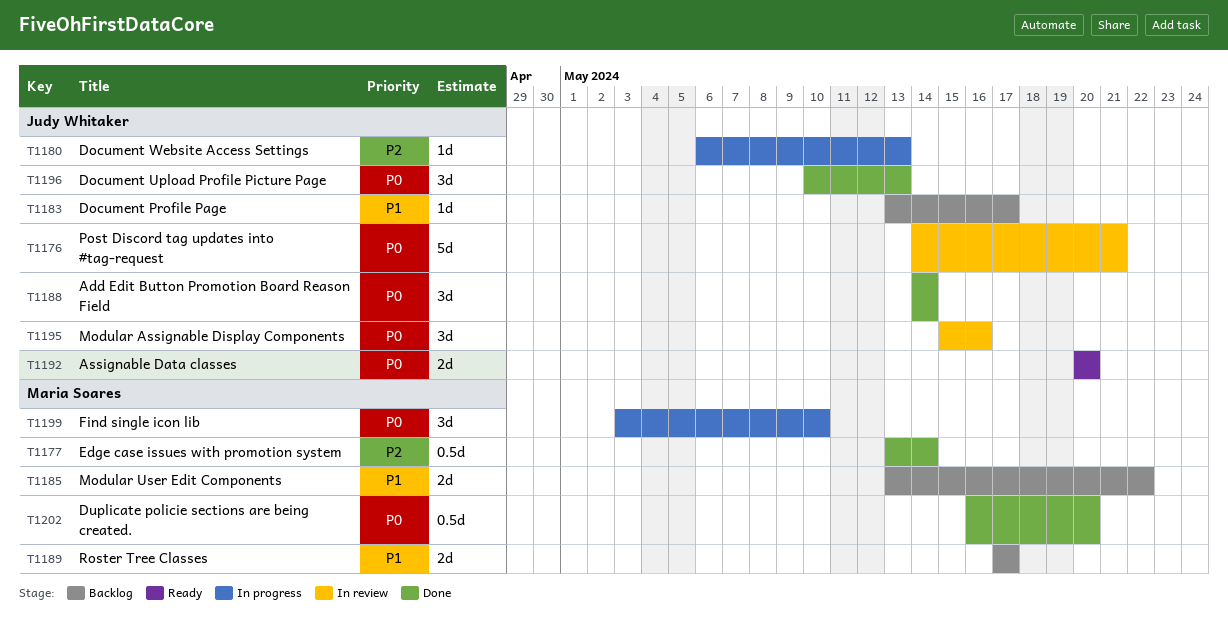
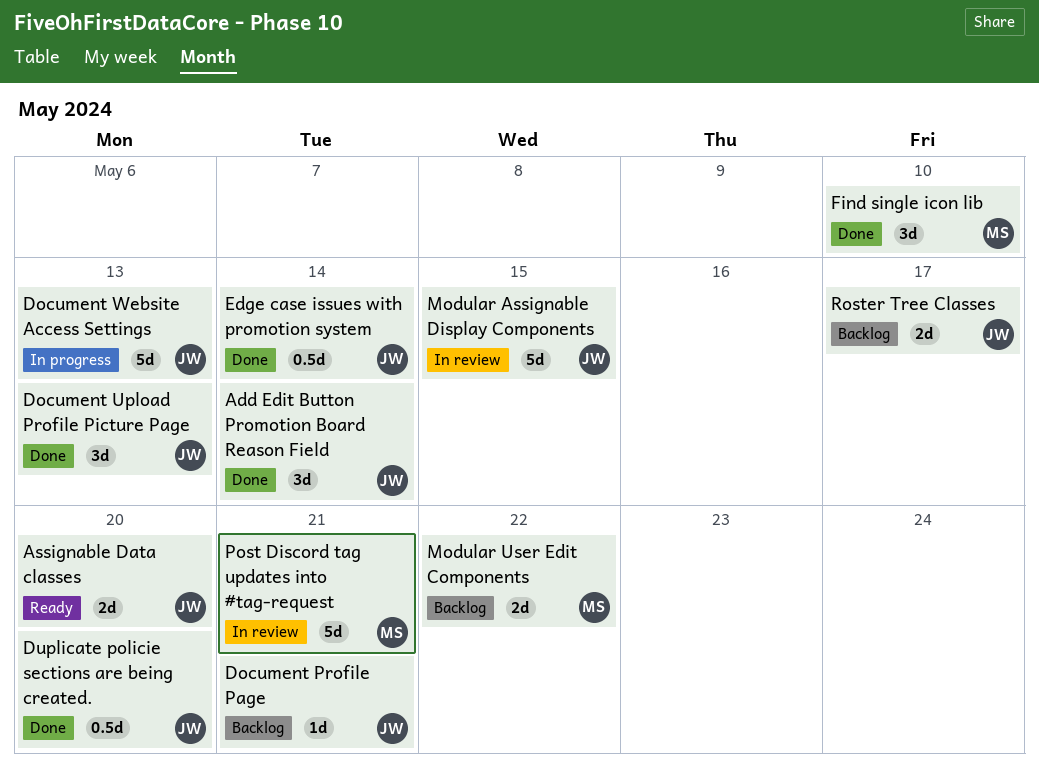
Document Profile Page, due: May 17 -> May 21
Document Website Access Settings, estimate: 1d -> 5d
Duplicate policie sections are being created., owner: Maria Soares -> Judy Whitaker
Edge case issues with promotion system, owner: Maria Soares -> Judy Whitaker
Find single icon lib, status: In progress -> Done
Modular Assignable Display Components, estimate: 3d -> 5d
Modular Assignable Display Components, due: May 16 -> May 15
Post Discord tag updates into #tag-request, owner: Judy Whitaker -> Maria Soares
Roster Tree Classes, owner: Maria Soares -> Judy Whitaker

